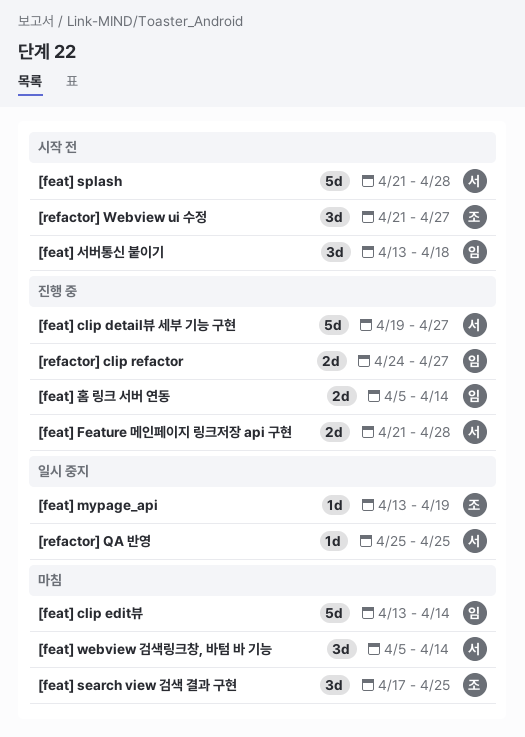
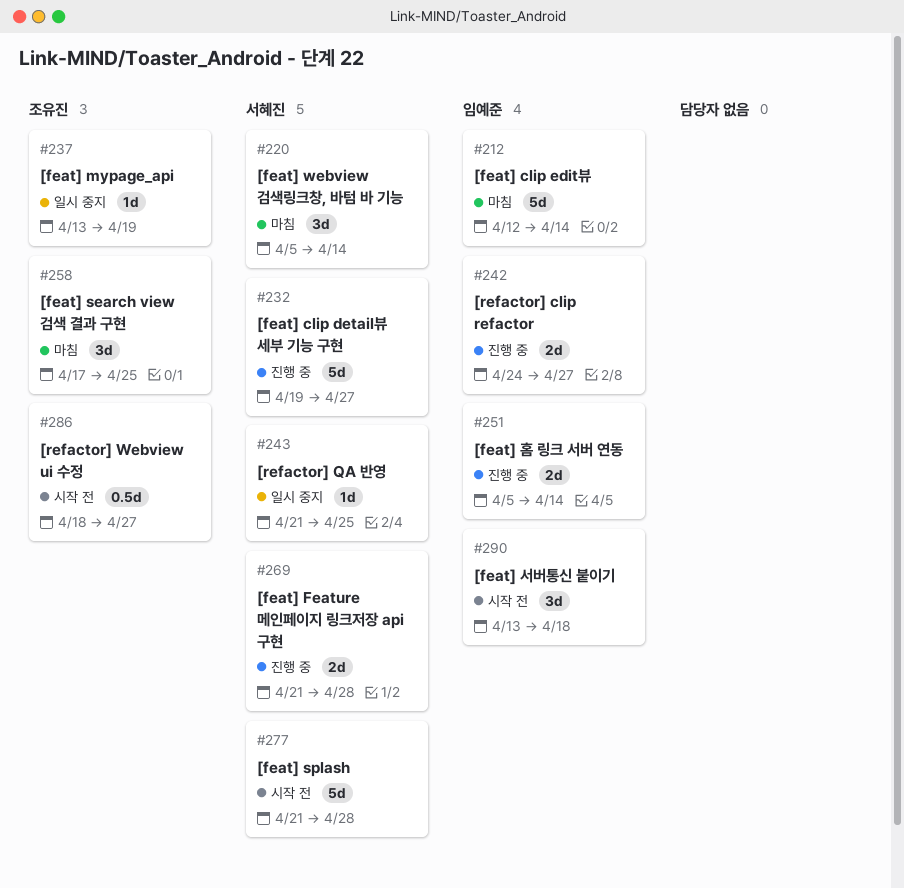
[feat] clip edit뷰, start: Apr 13 -> Apr 12
[refactor] QA 반영, start: Apr 25 -> Apr 21
[refactor] Webview ui 수정, estimate: 3d -> 0.5d
[refactor] Webview ui 수정, start: Apr 21 -> Apr 18

